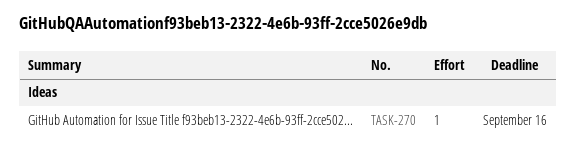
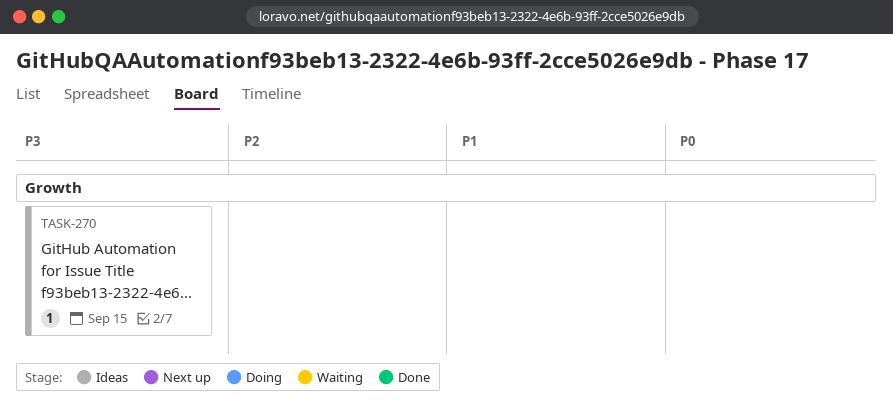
TASK-270, due: Sep 16 -> Sep 15

